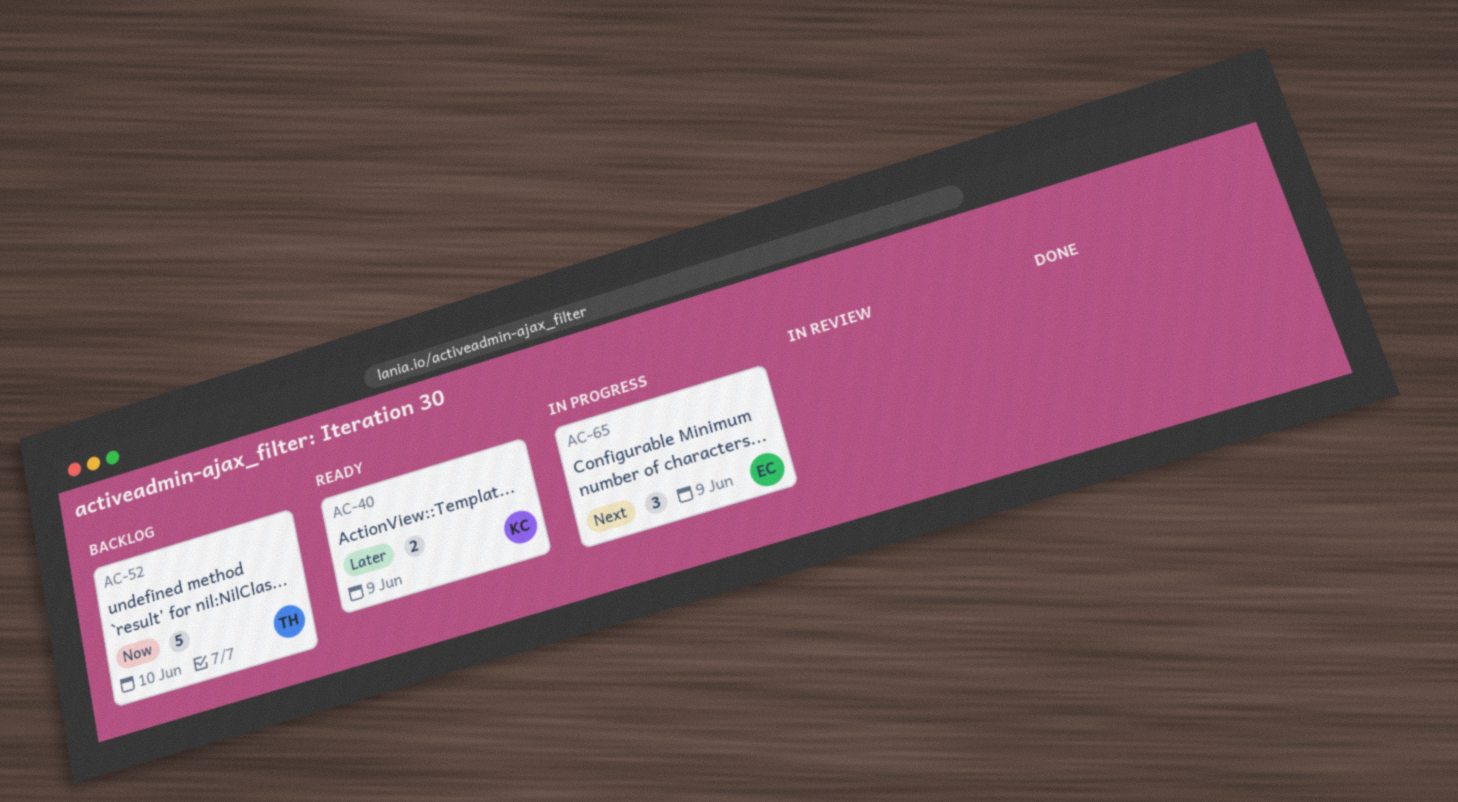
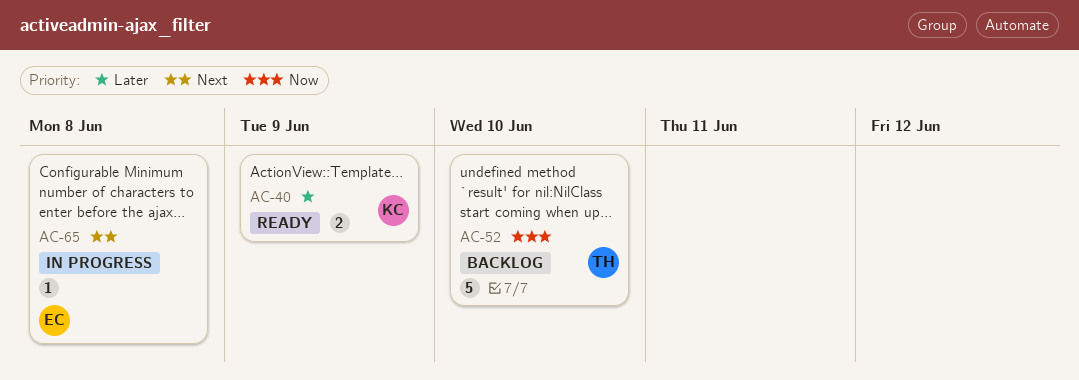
AC-65, estimate: 3 -> 1
AC-65, due: Jun 9 -> Jun 8

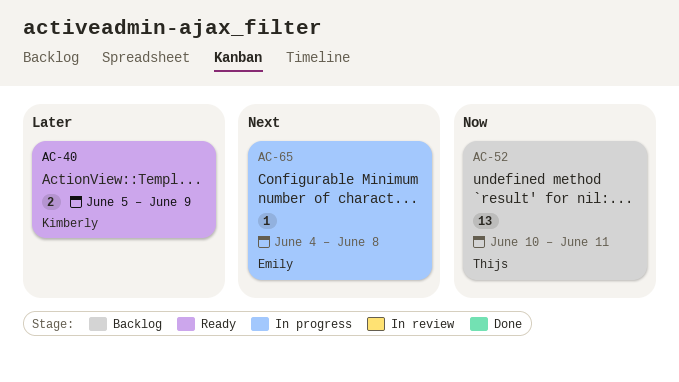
AC-52, estimate: 5 -> 13
AC-52, due: Jun 10 -> Jun 11

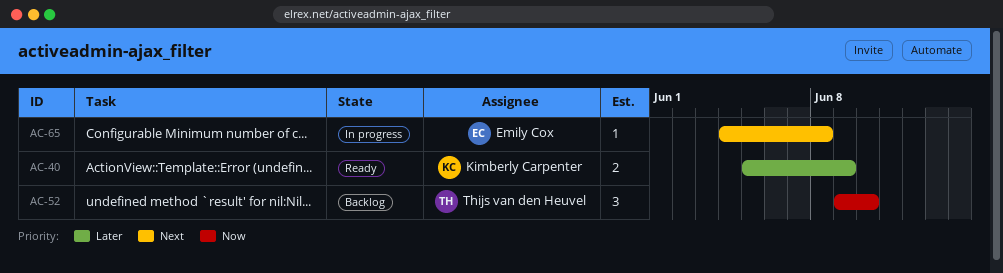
AC-52, estimate: 13 -> 3
AC-52, start: Jun 10 -> Jun 9
AC-52, due: Jun 11 -> Jun 10

